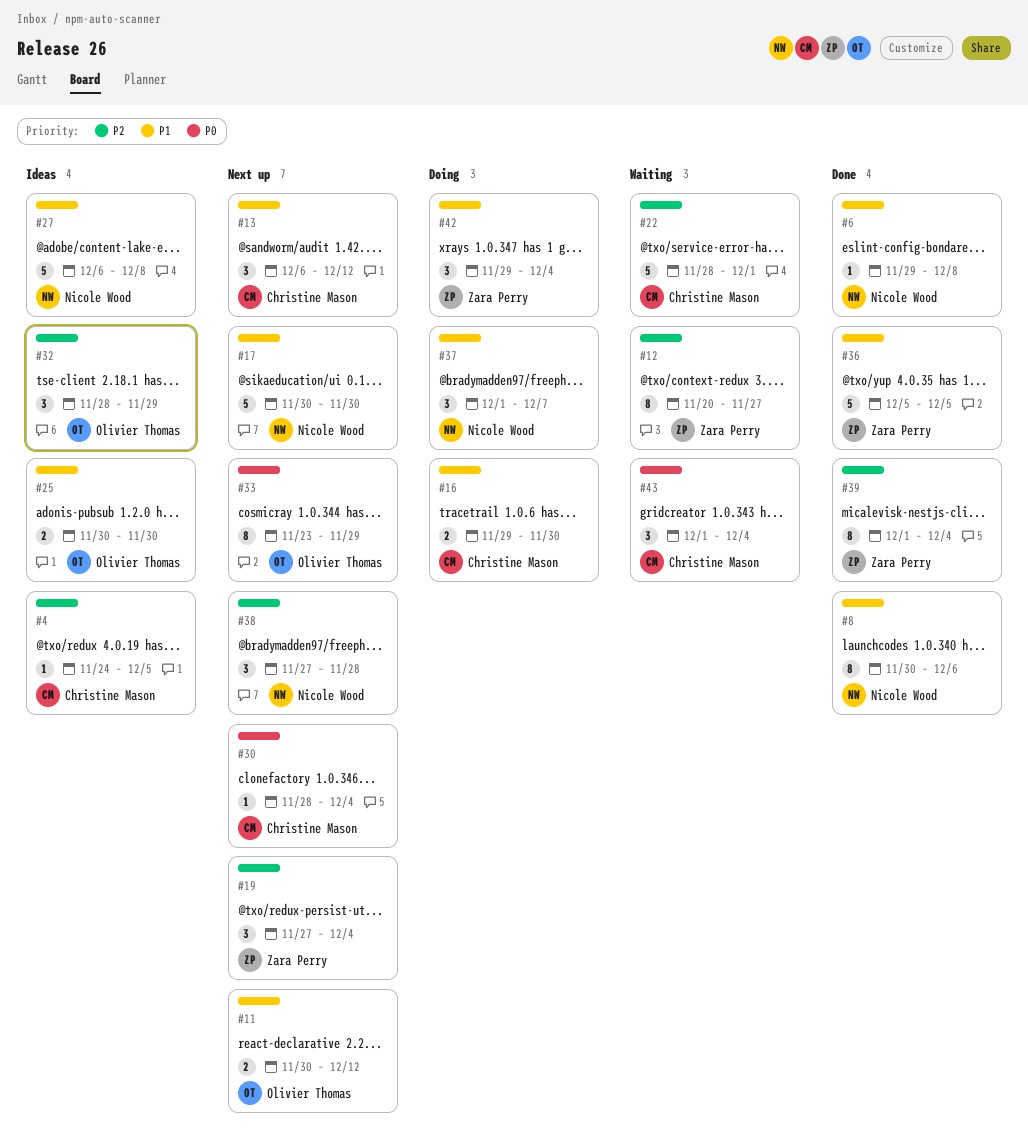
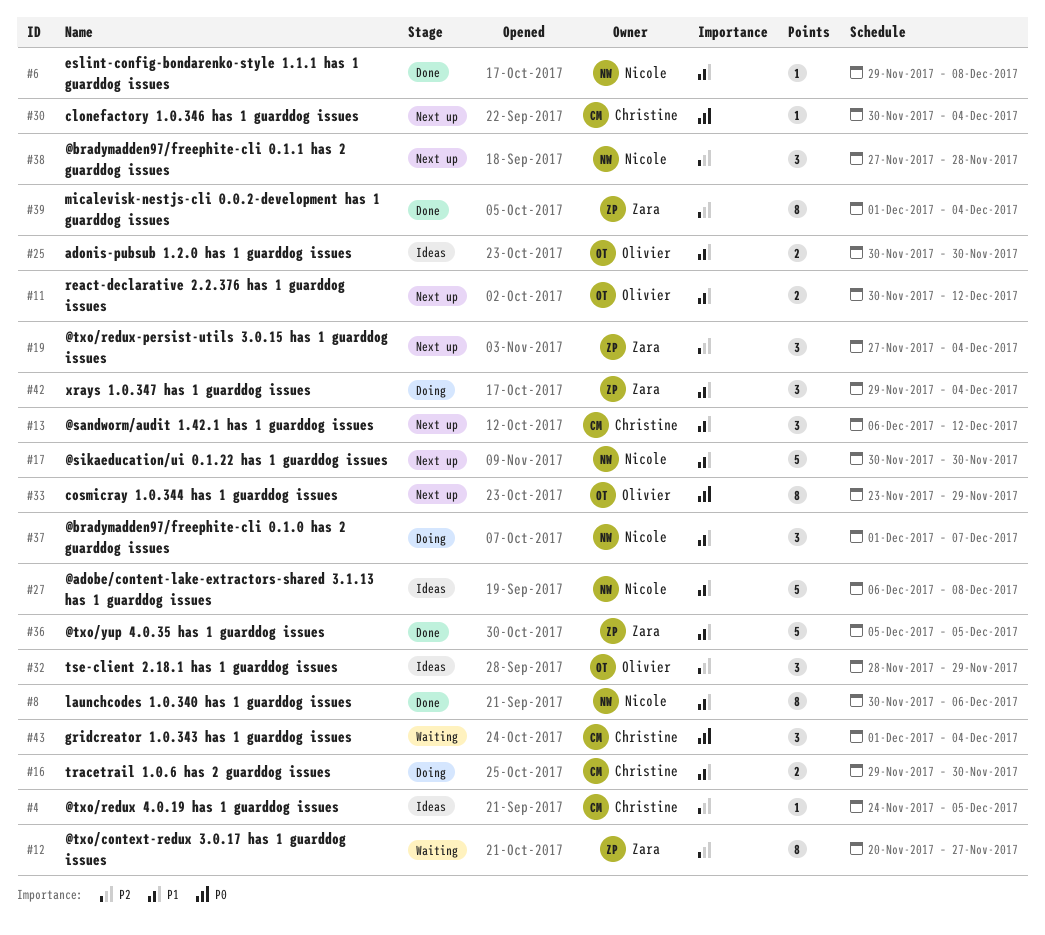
#22: present -> none
#30, start: Nov 28 -> Nov 30

